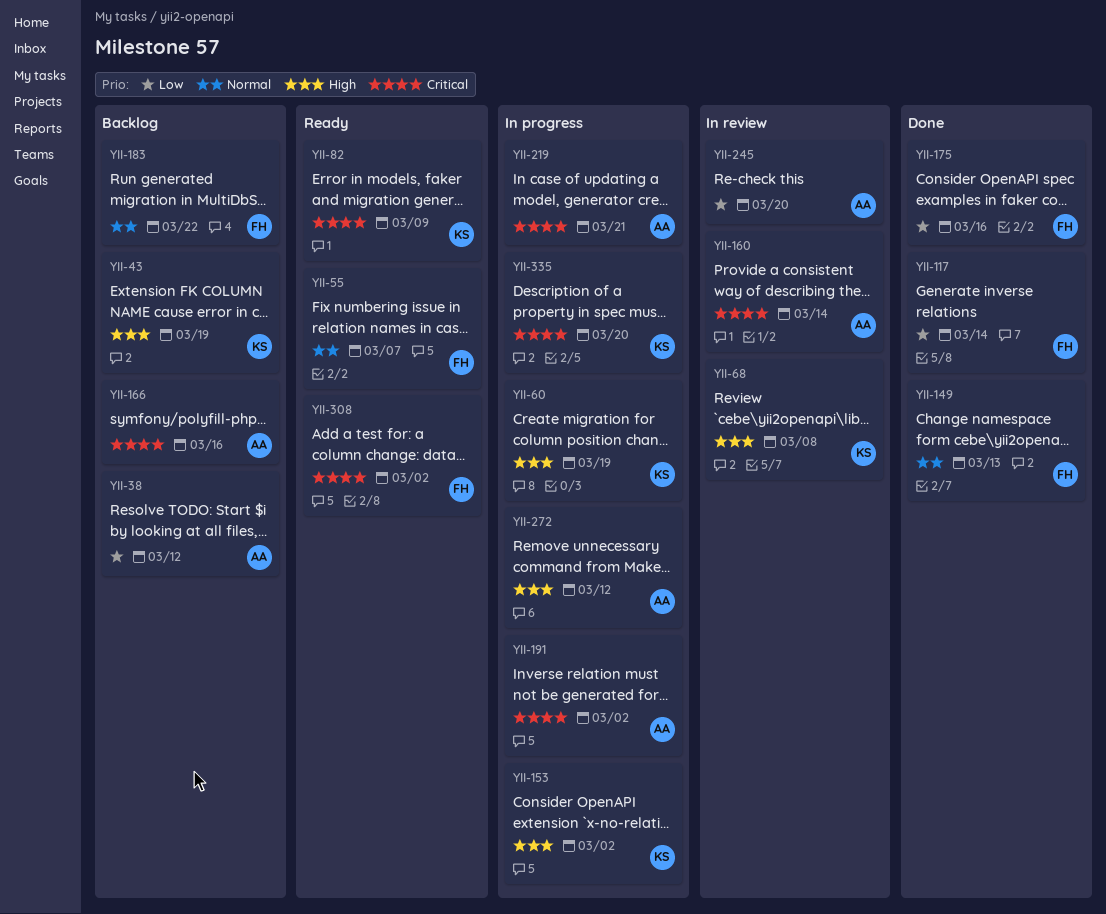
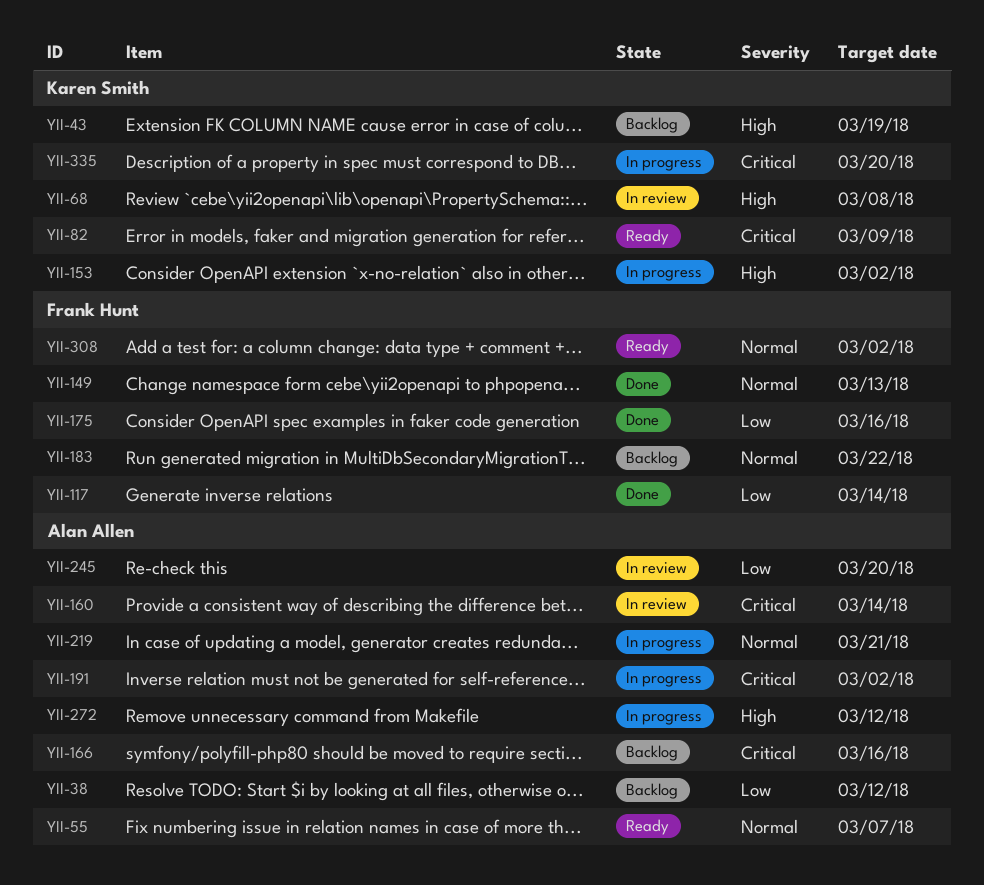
YII-55, owner: Frank Hunt -> Alan Allen
YII-60: present -> none
YII-219, priority: Critical -> Normal
YII-308, priority: Critical -> Normal

